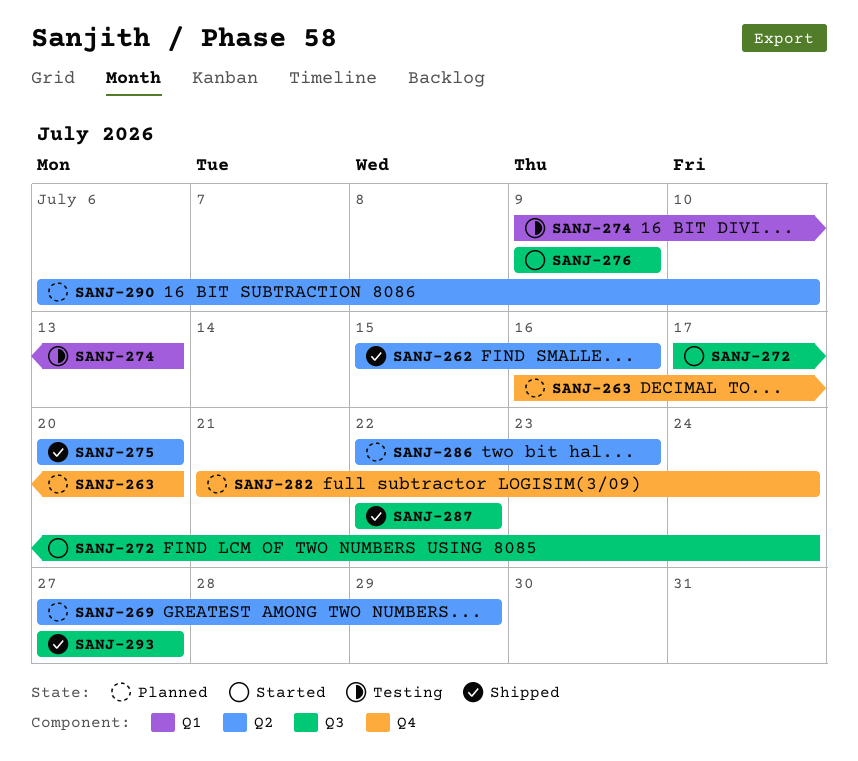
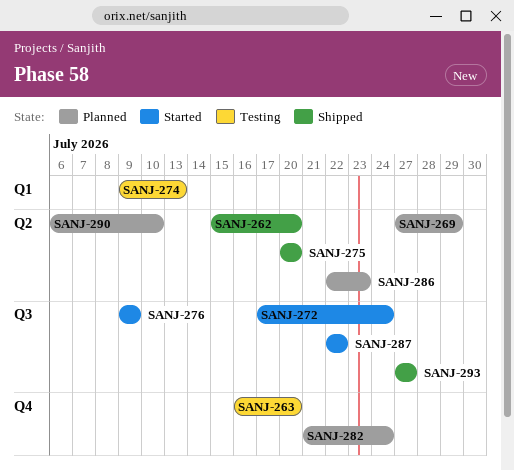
SANJ-262, due: Jul 16 -> Jul 20
SANJ-263, status: Planned -> Testing
SANJ-287, status: Shipped -> Started

